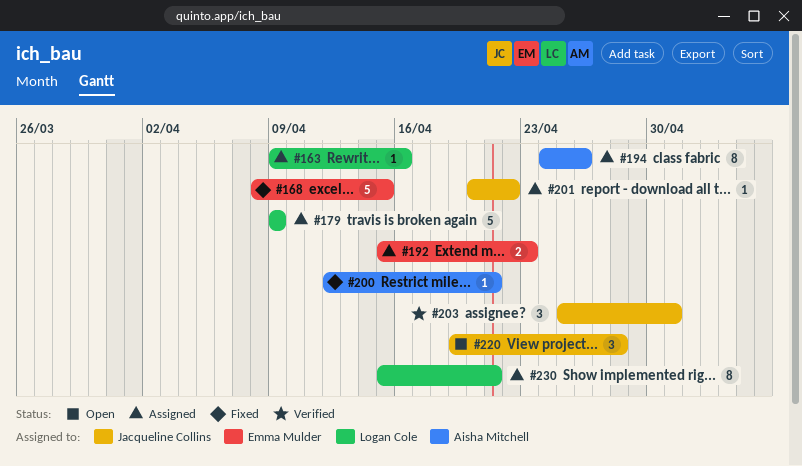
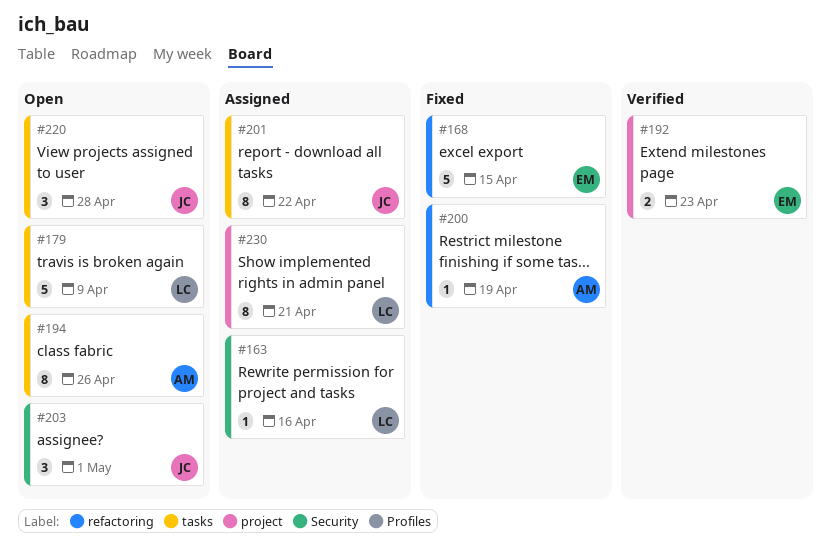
#179, status: Assigned -> Open
#192, status: Assigned -> Verified
#194, status: Assigned -> Open
#200, due: Apr 21 -> Apr 19
#201, estimate: 1 -> 8
#203, status: Verified -> Open

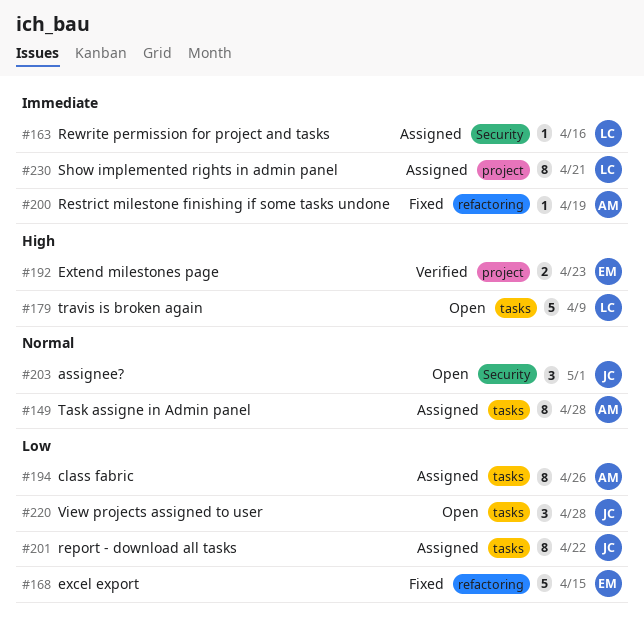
#149: none -> present
#194, status: Open -> Assigned

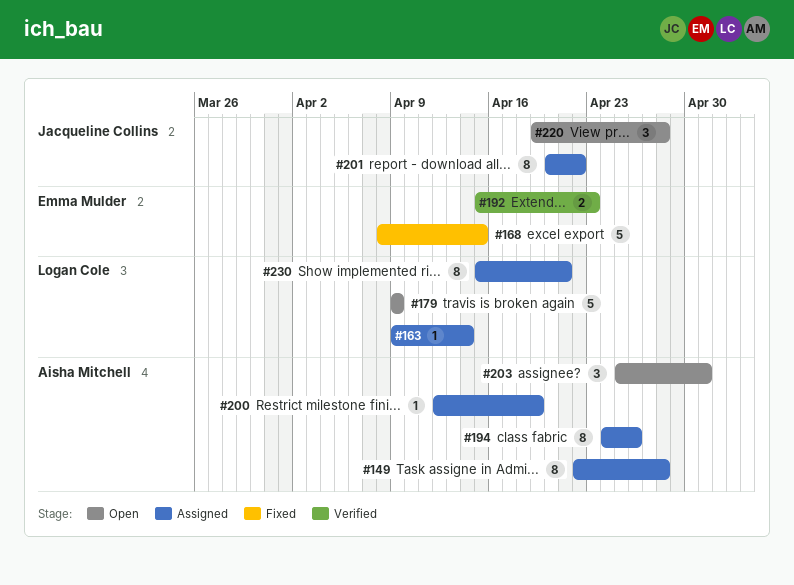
#163, due: Apr 16 -> Apr 14
#200, status: Fixed -> Assigned
#203, owner: Jacqueline Collins -> Aisha Mitchell

